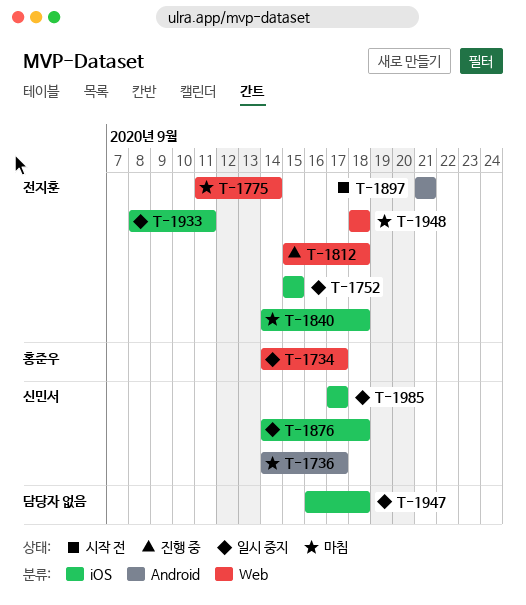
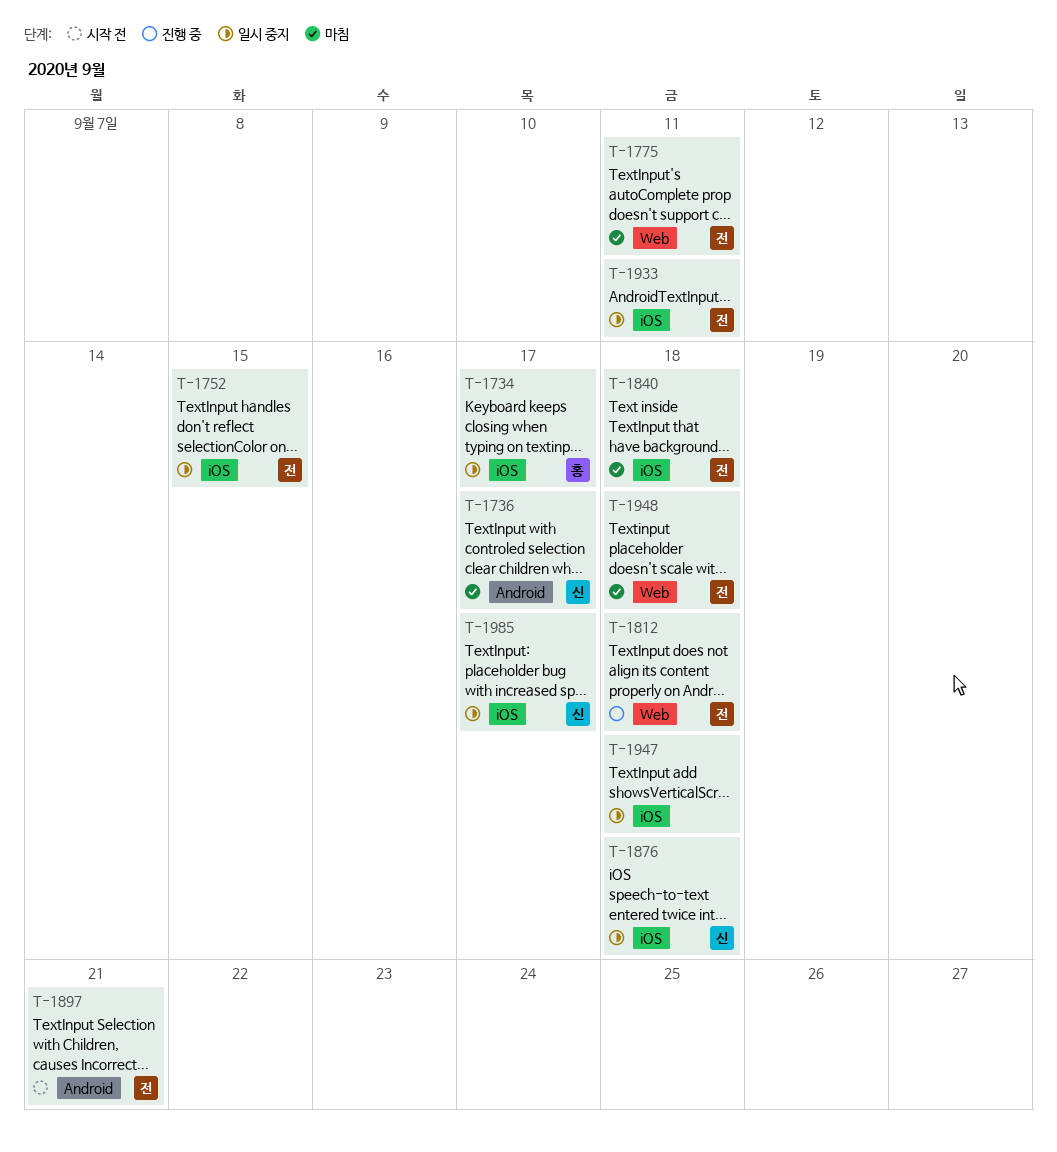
T-1734, label: Web -> iOS
T-1775, due: Sep 14 -> Sep 11

